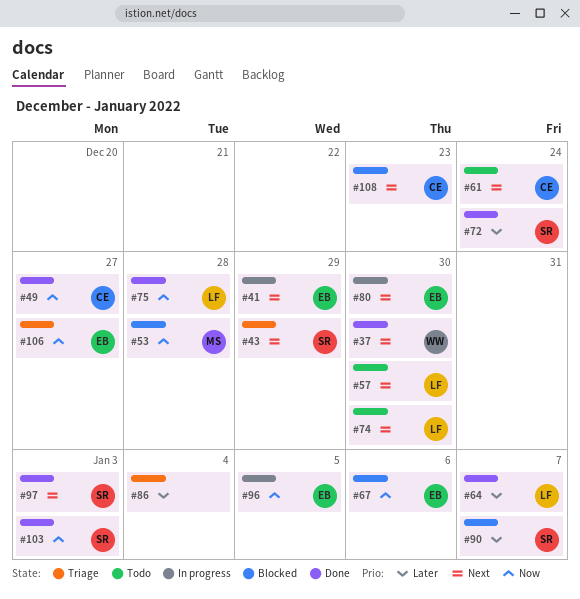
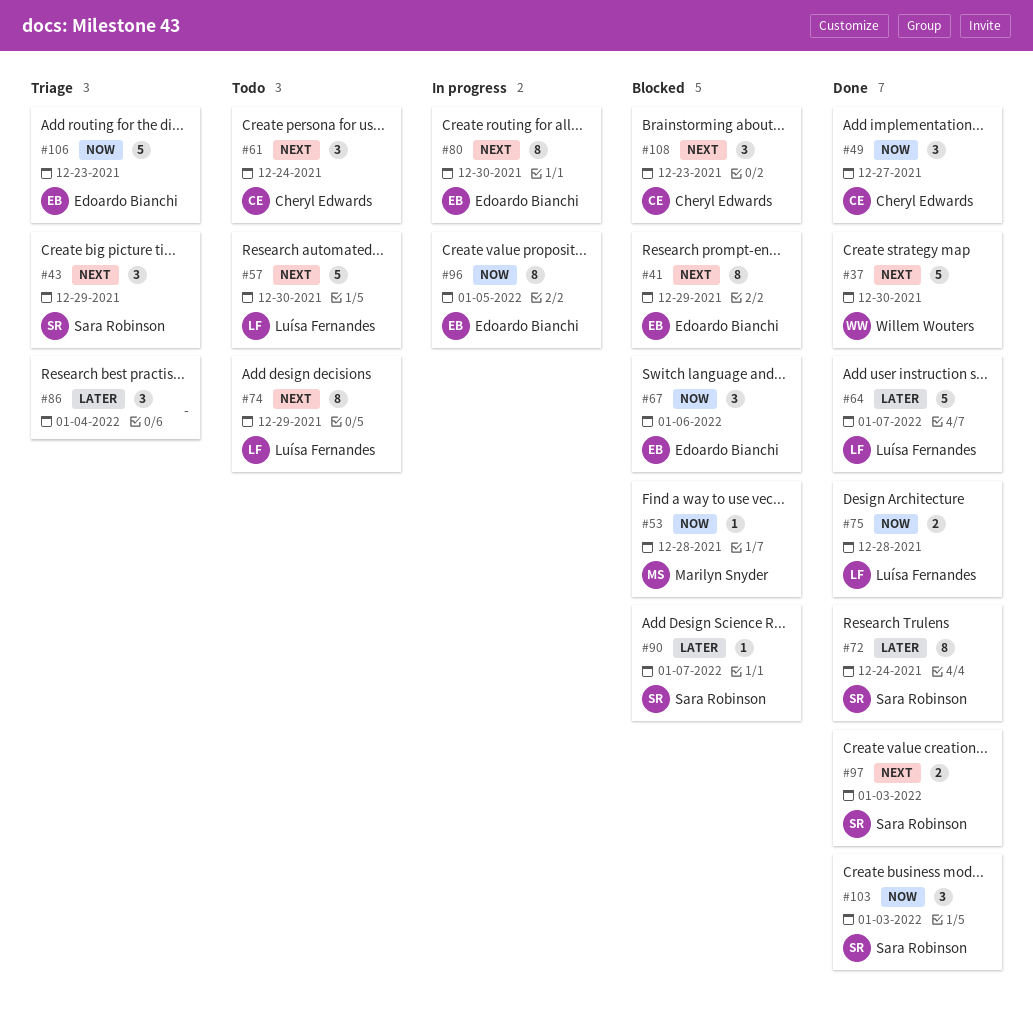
#41, status: In progress -> Blocked
#74, due: Dec 30 -> Dec 29
#106, due: Dec 27 -> Dec 23

